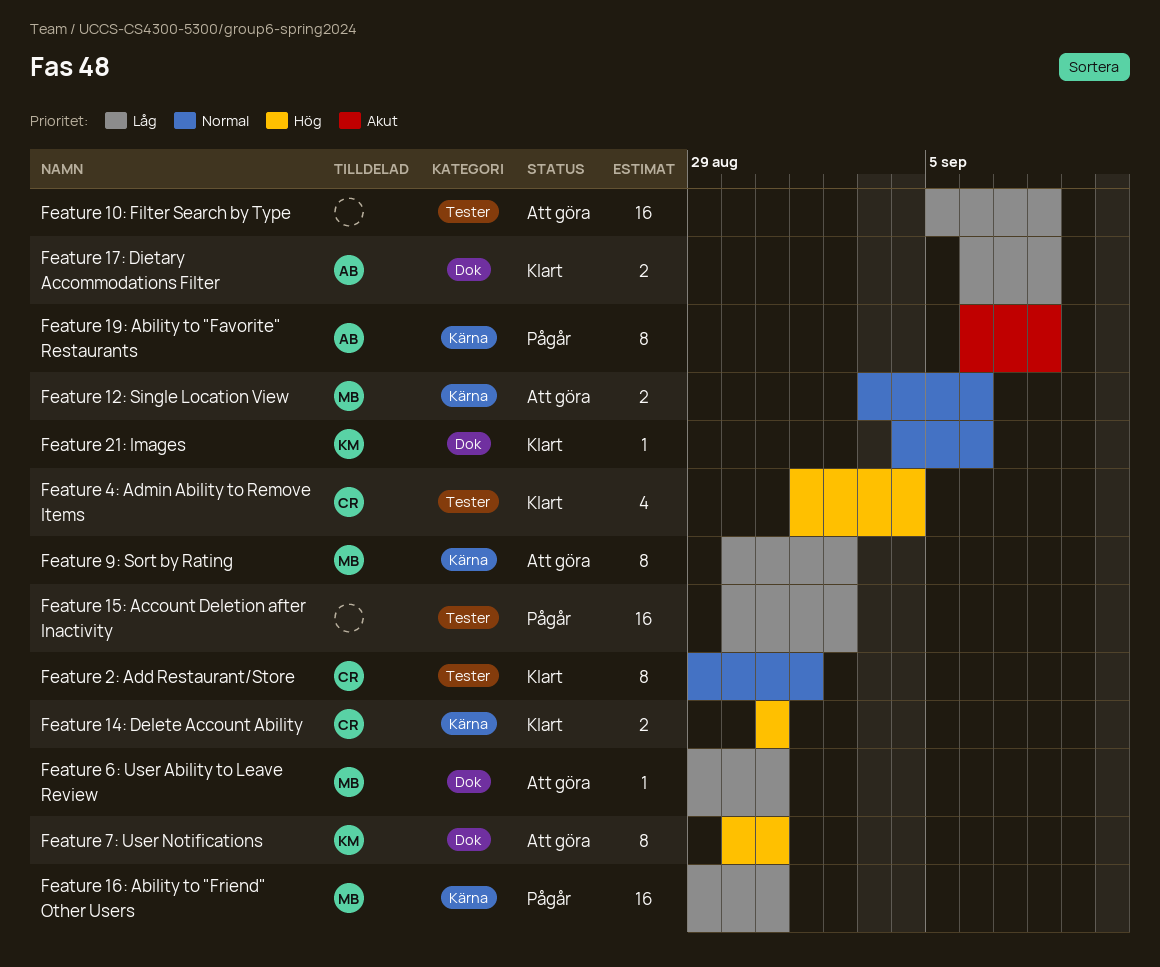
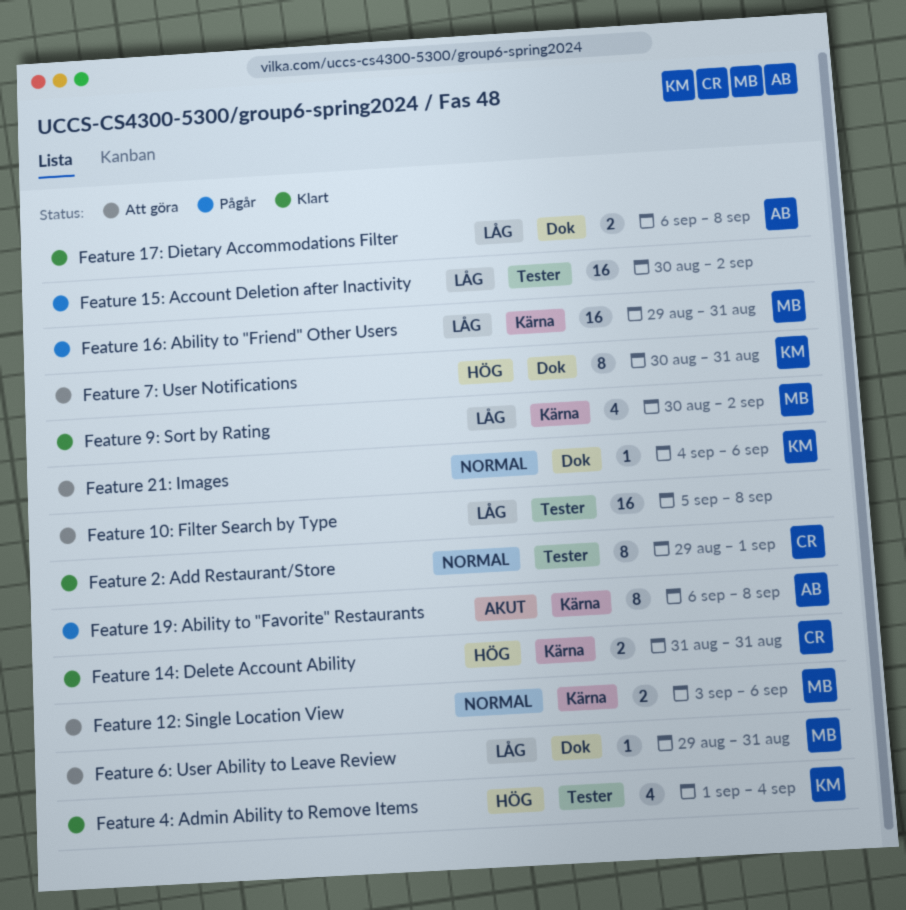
Feature 21: Images, status: Klart -> Att göra
Feature 4: Admin Ability to Remove Items, owner: CR -> KM
Feature 9: Sort by Rating, status: Att göra -> Klart
Feature 9: Sort by Rating, estimate: 8 -> 4

